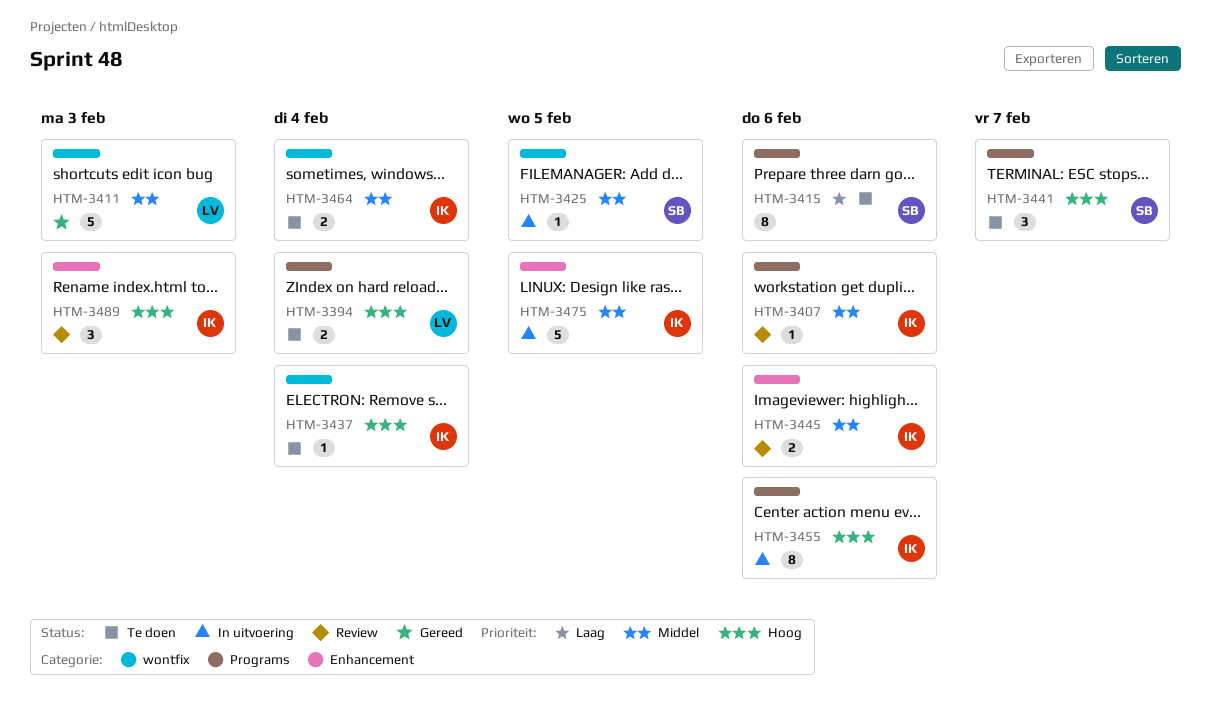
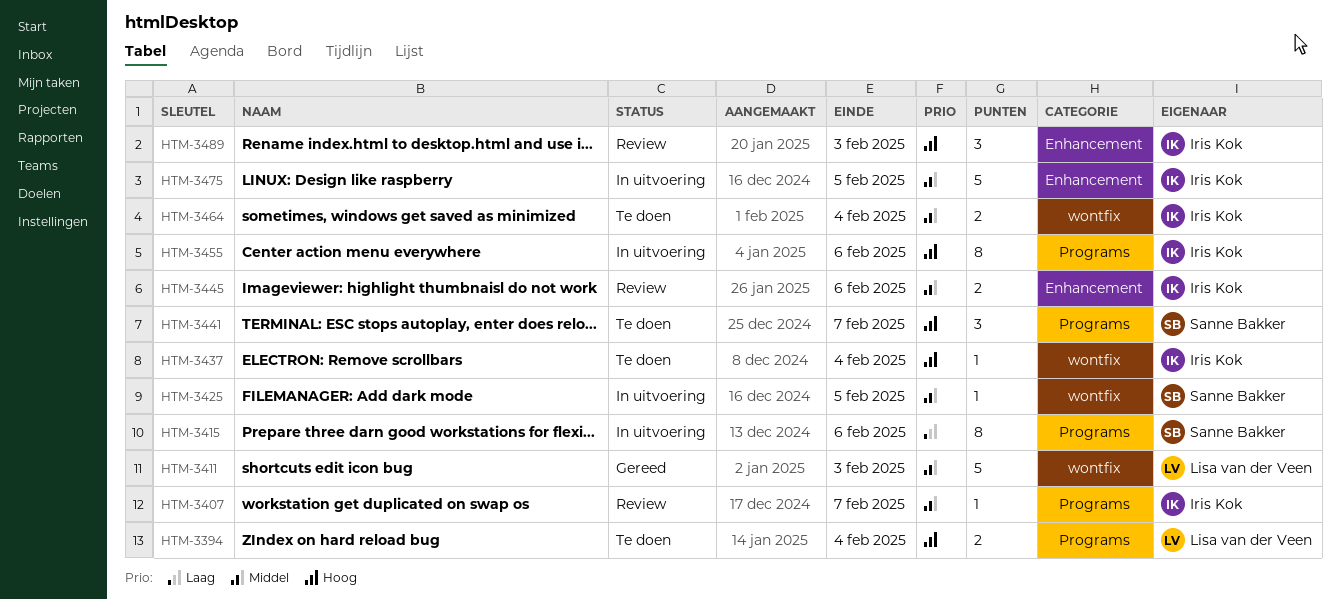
HTM-3407, due: Feb 6 -> Feb 7
HTM-3415, status: Te doen -> In uitvoering

